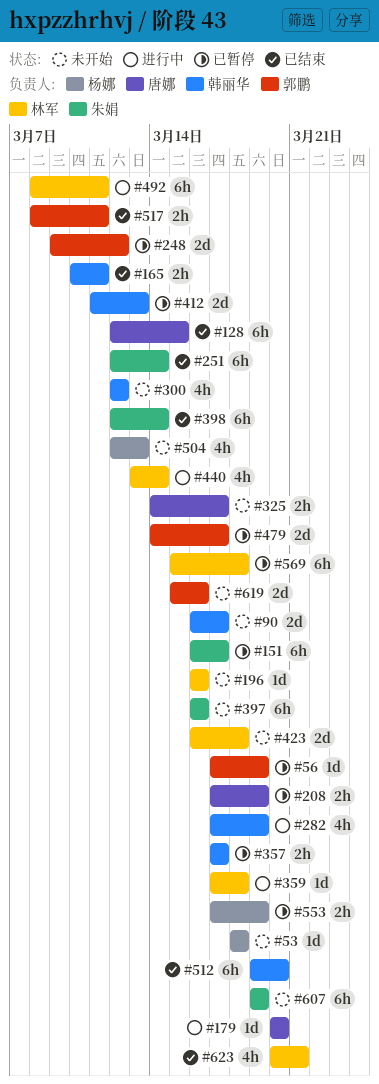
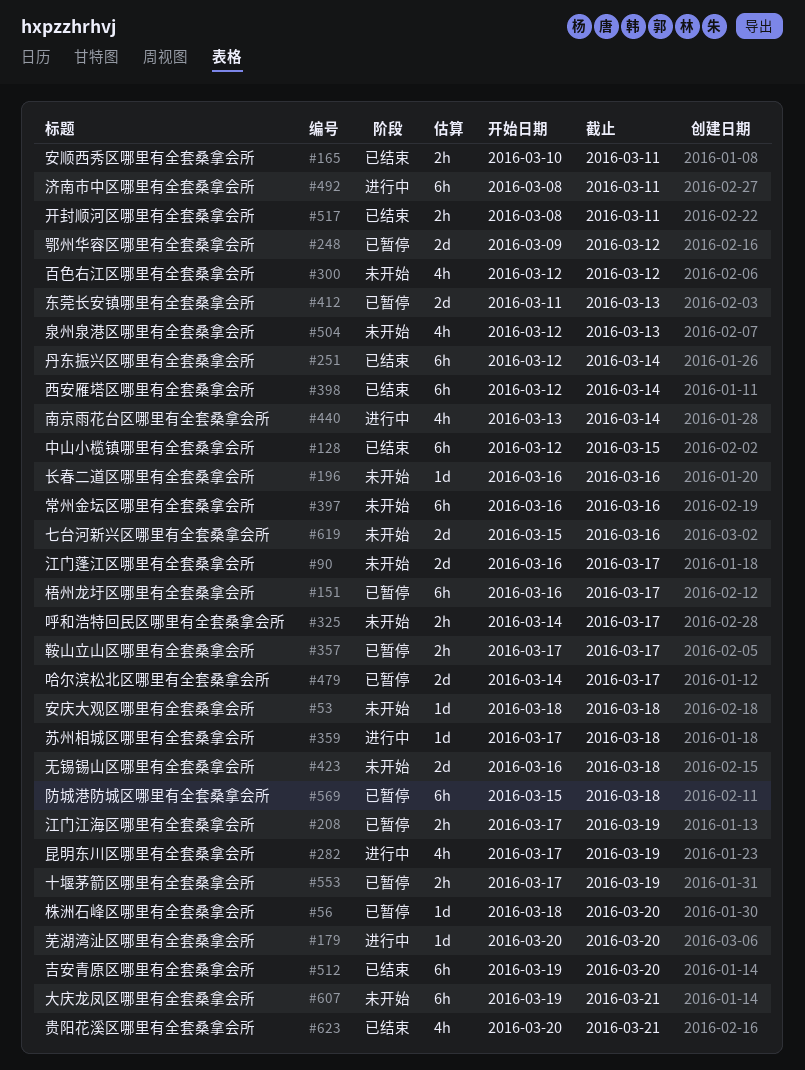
#56, start: Mar 17 -> Mar 18
#56, due: Mar 19 -> Mar 20
#607, due: Mar 19 -> Mar 21

